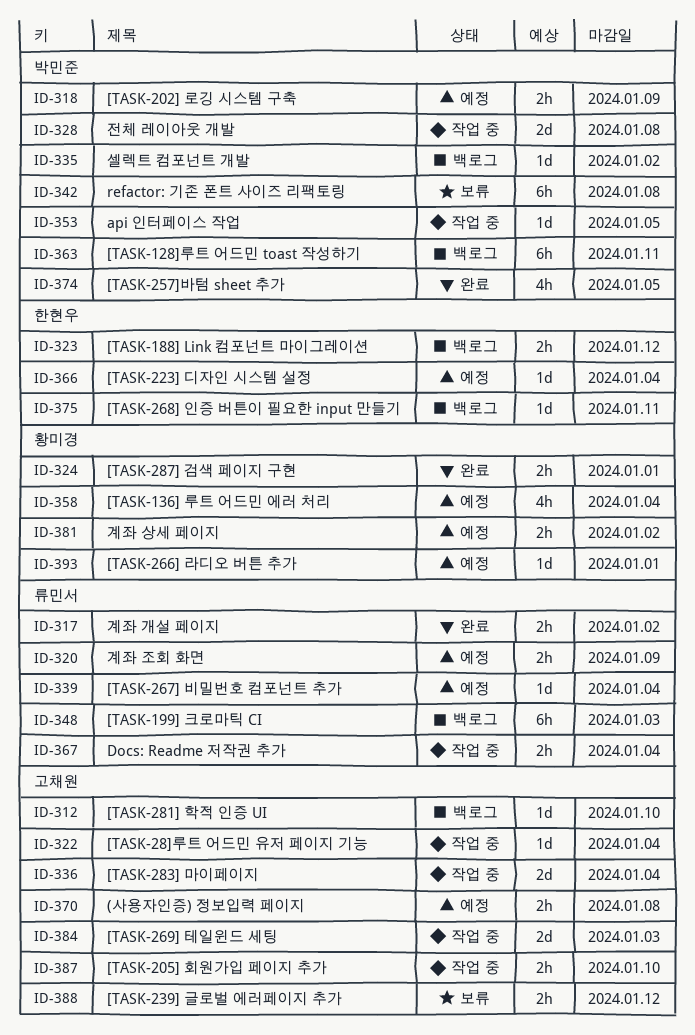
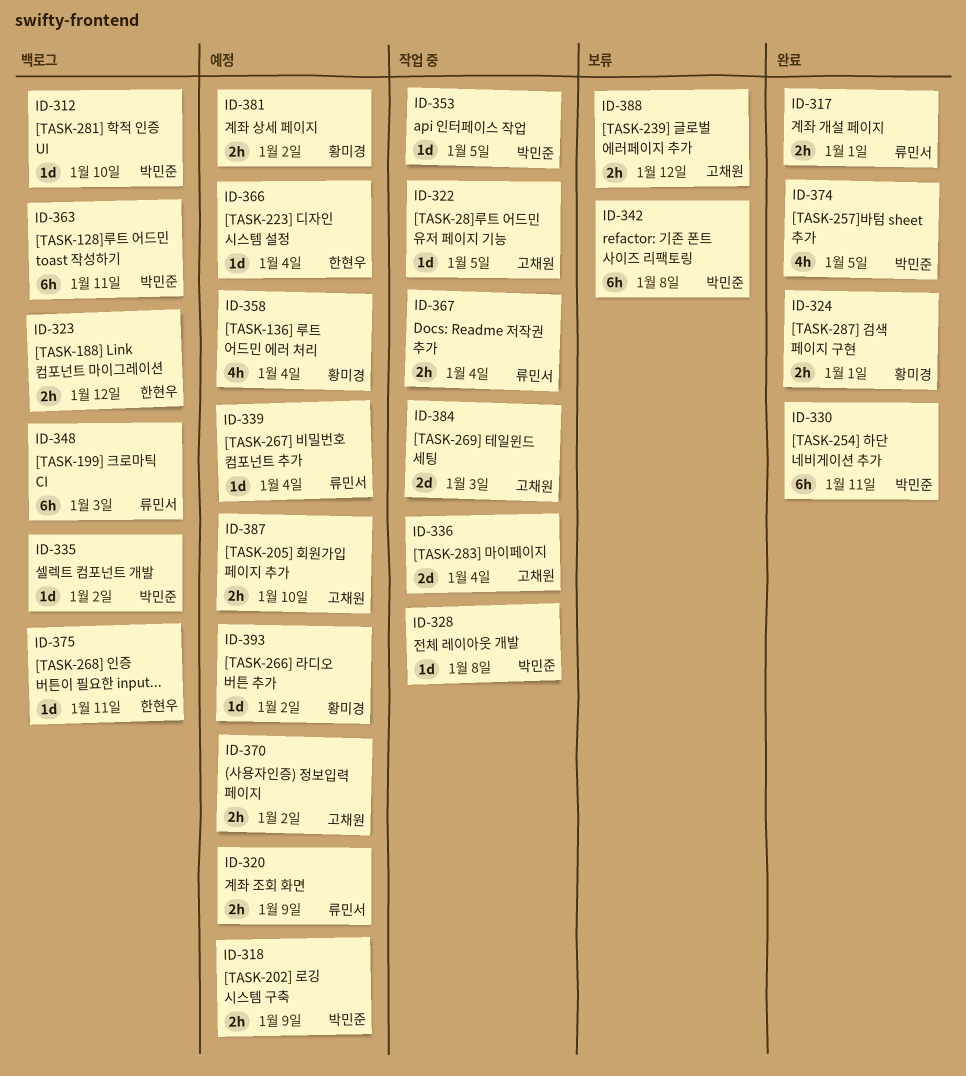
ID-312, owner: 고채원 -> 박민준
ID-317, due: Jan 2 -> Jan 1
ID-322, due: Jan 4 -> Jan 5
ID-328, estimate: 2d -> 1d
ID-330: none -> present
ID-370, due: Jan 8 -> Jan 2
ID-387, status: 작업 중 -> 예정
ID-393, due: Jan 1 -> Jan 2

